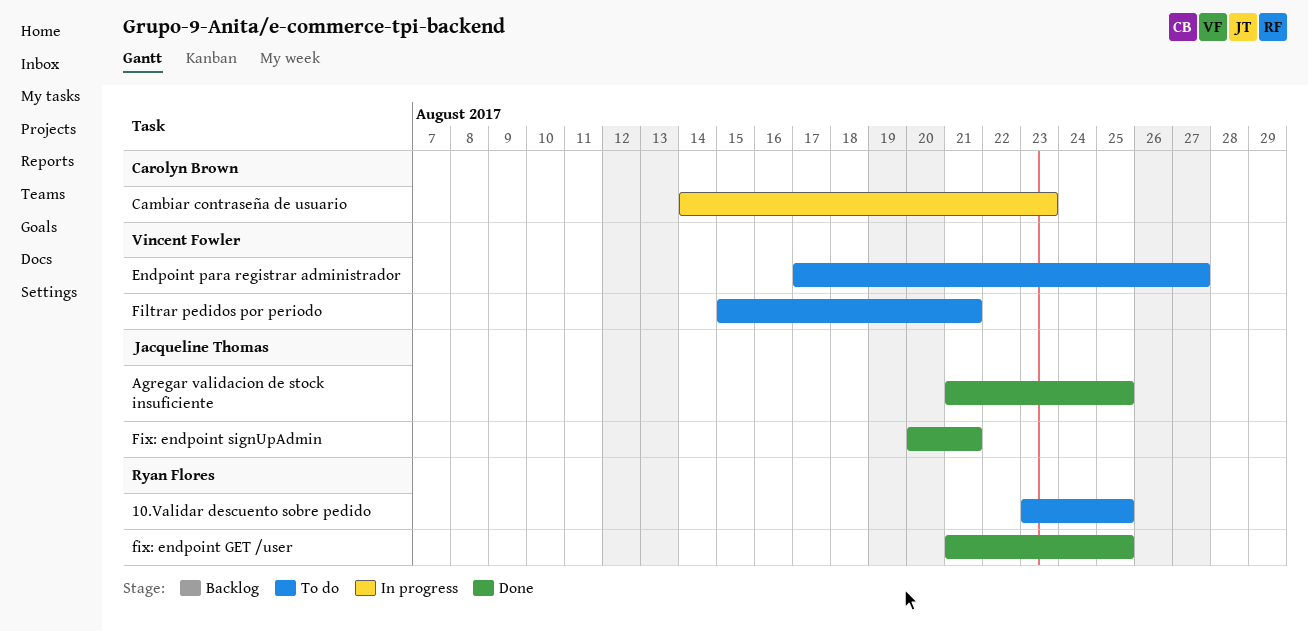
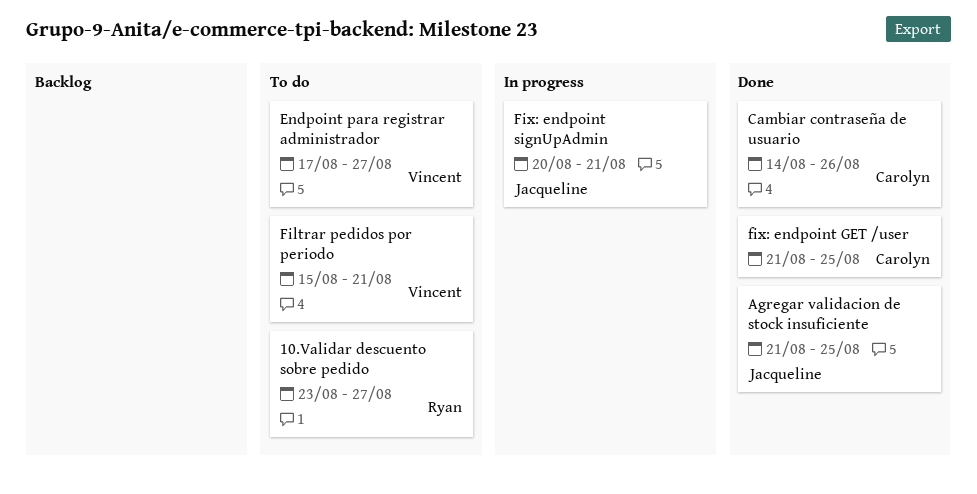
10.Validar descuento sobre pedido, due: Aug 25 -> Aug 27
Cambiar contraseña de usuario, status: In progress -> Done
Cambiar contraseña de usuario, due: Aug 23 -> Aug 26
fix: endpoint GET /user, owner: Ryan Flores -> Carolyn Brown
Fix: endpoint signUpAdmin, status: Done -> In progress

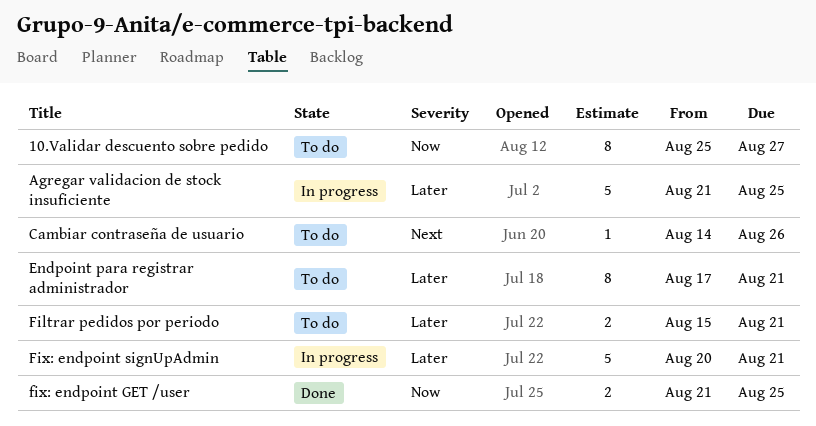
10.Validar descuento sobre pedido, start: Aug 23 -> Aug 25
Agregar validacion de stock insuficiente, status: Done -> In progress
Cambiar contraseña de usuario, status: Done -> To do
Endpoint para registrar administrador, due: Aug 27 -> Aug 21

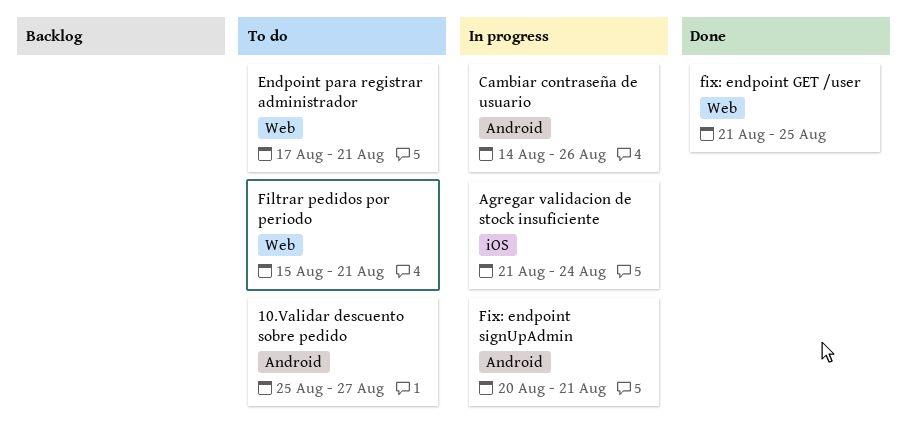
Agregar validacion de stock insuficiente, due: Aug 25 -> Aug 24
Cambiar contraseña de usuario, status: To do -> In progress

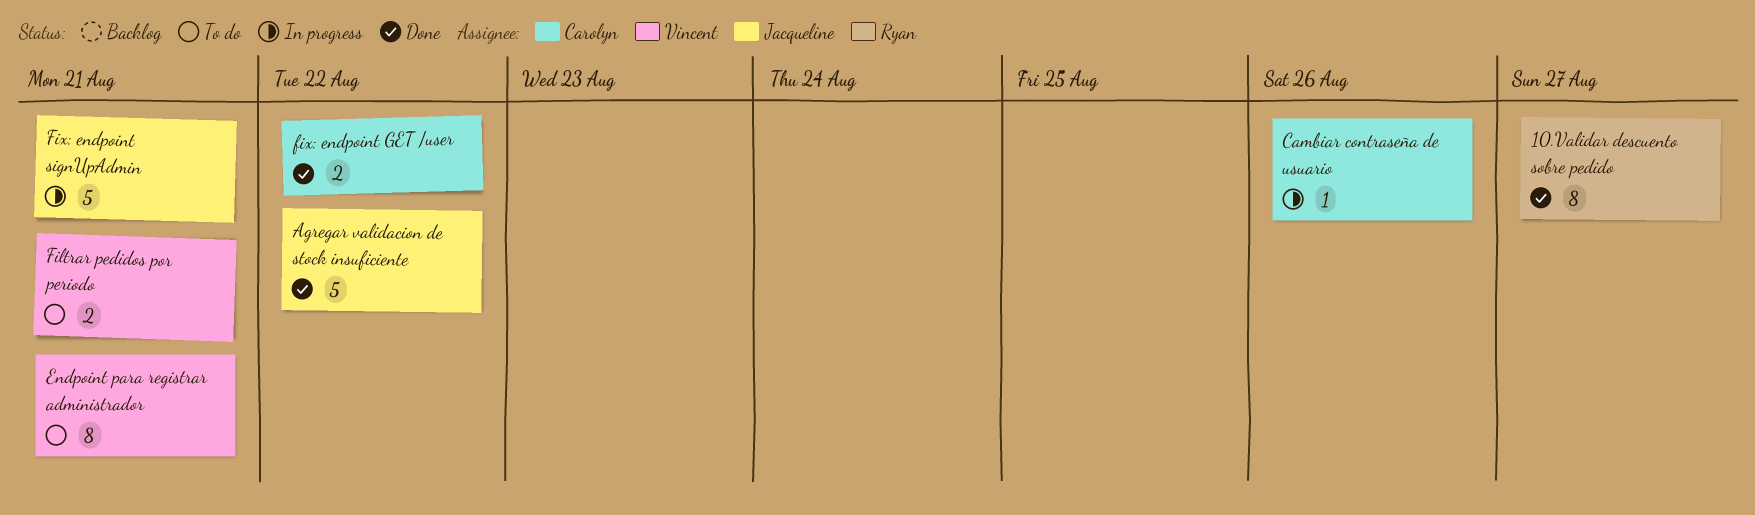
10.Validar descuento sobre pedido, status: To do -> Done
Agregar validacion de stock insuficiente, status: In progress -> Done
Agregar validacion de stock insuficiente, due: Aug 24 -> Aug 22
fix: endpoint GET /user, due: Aug 25 -> Aug 22

